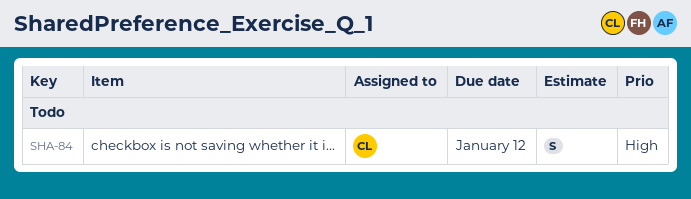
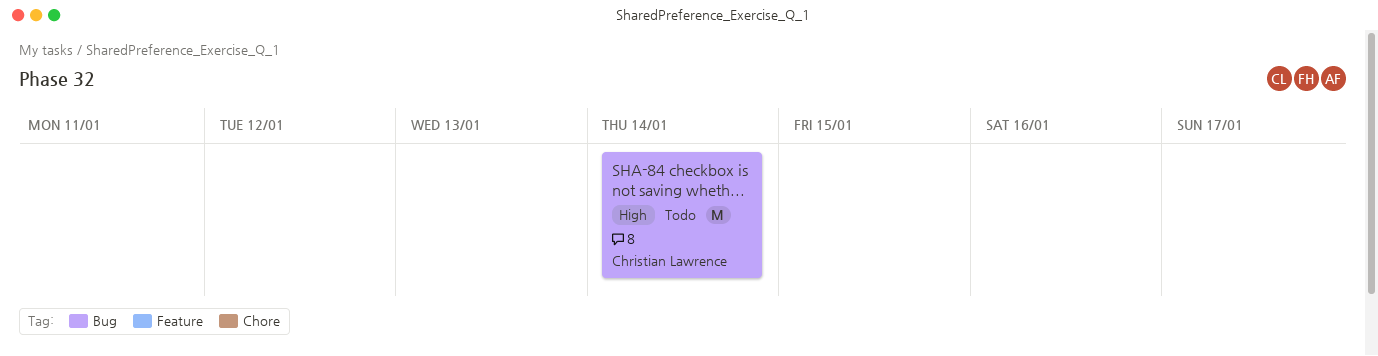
SHA-84, estimate: S -> M
SHA-84, due: Jan 12 -> Jan 14

